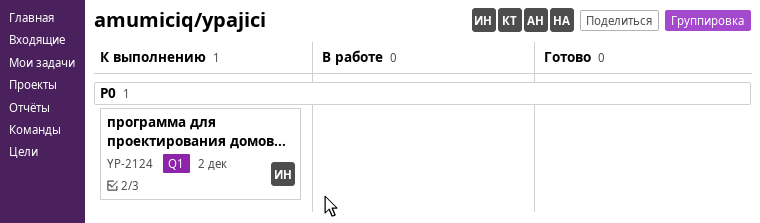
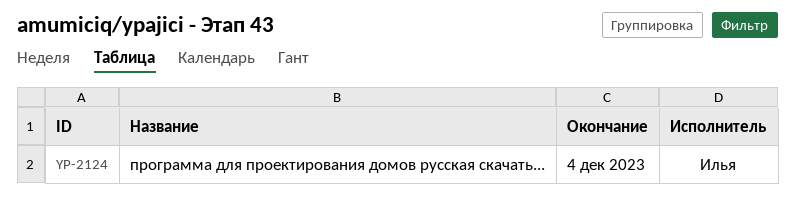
YP-2124, due: Dec 2 -> Dec 4

